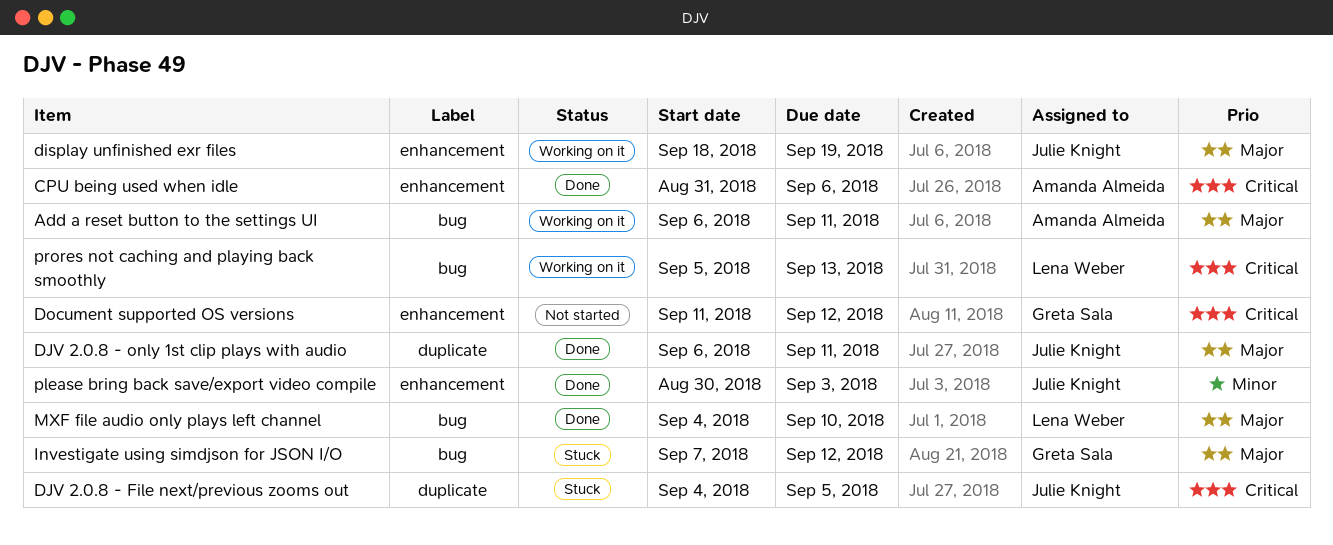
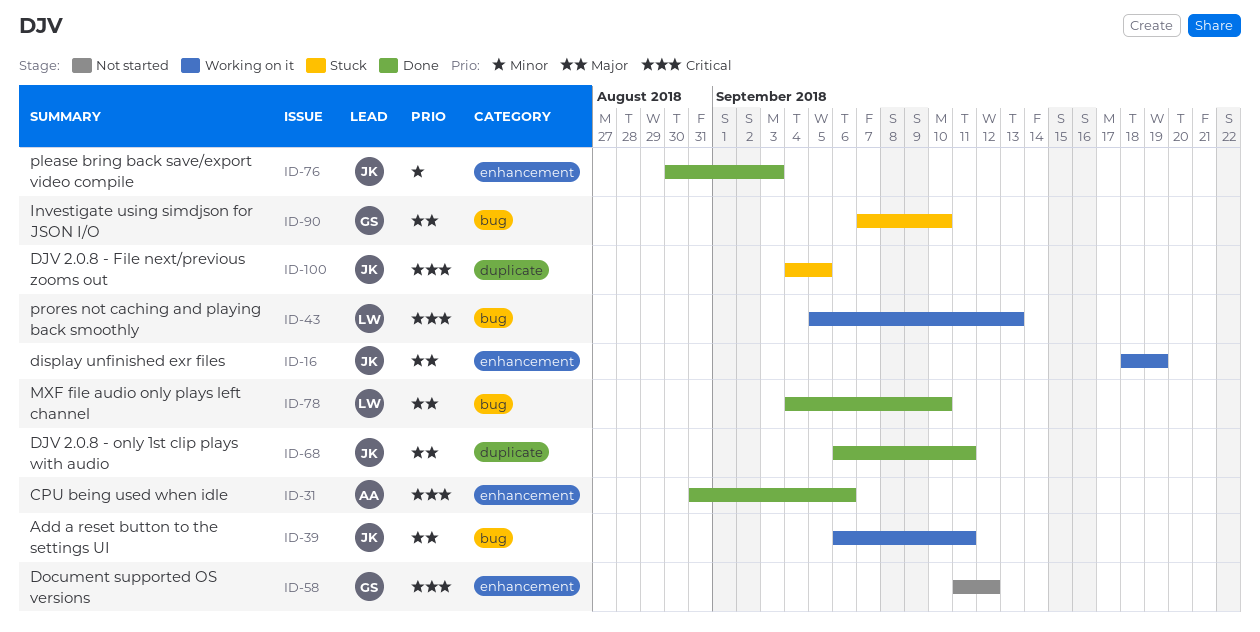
Add a reset button to the settings UI, owner: Amanda Almeida -> Julie Knight
Investigate using simdjson for JSON I/O, due: Sep 12 -> Sep 10

